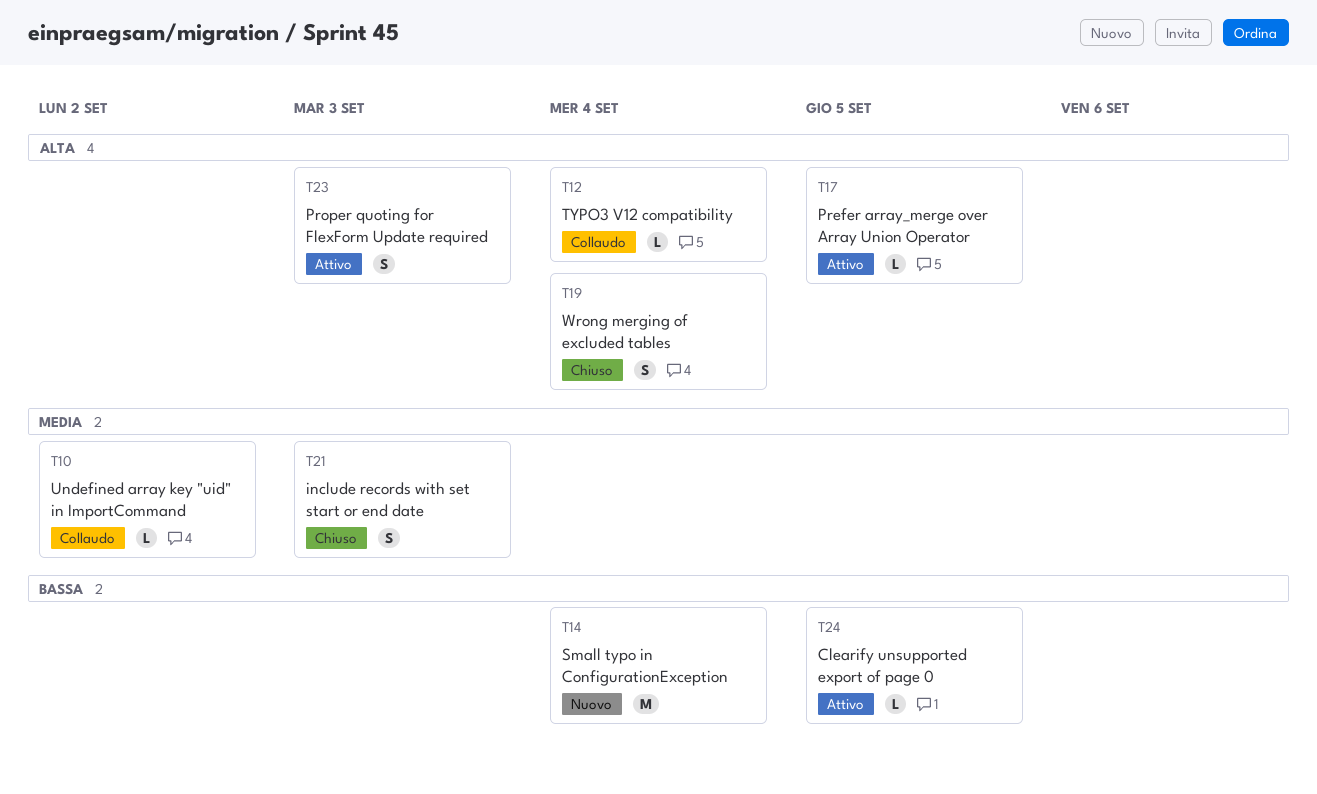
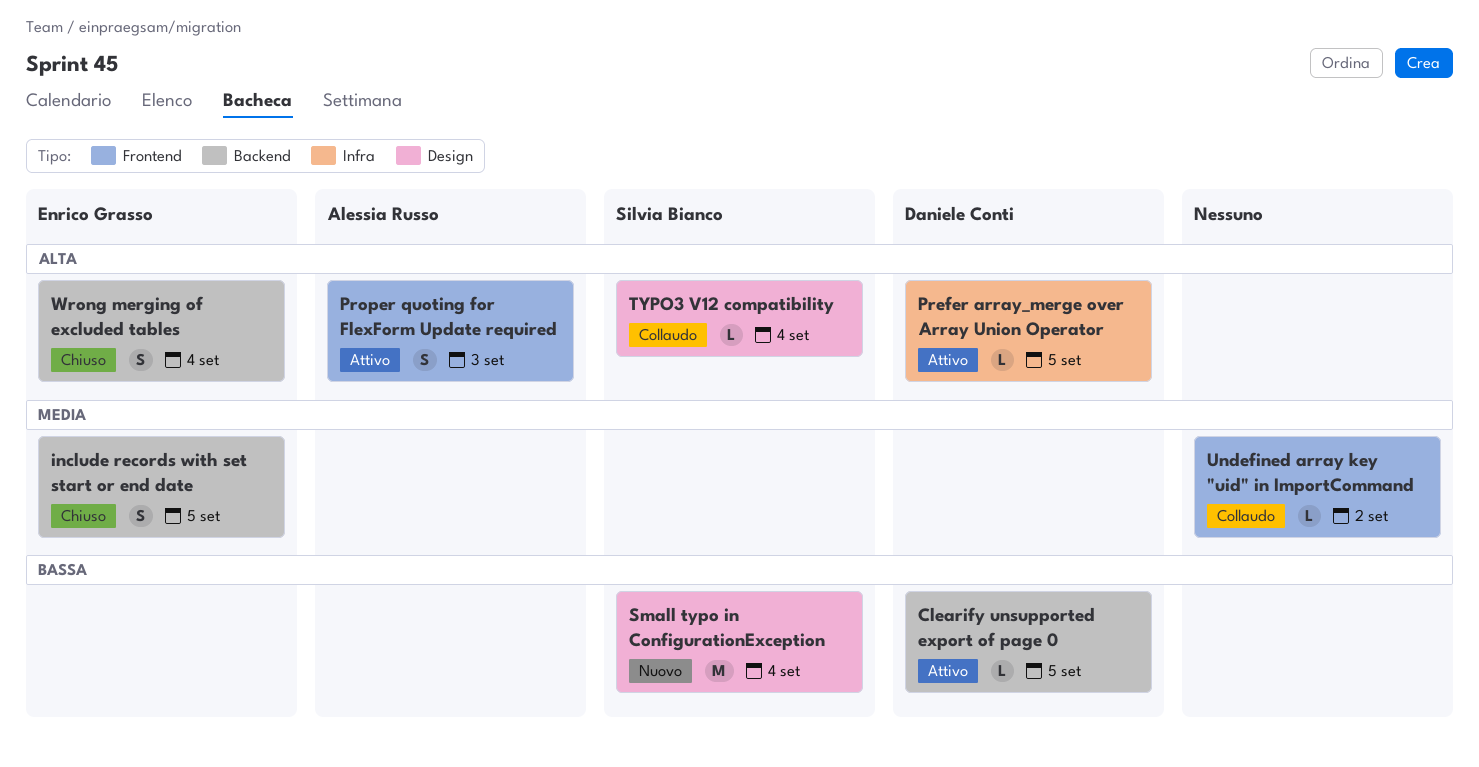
include records with set start or end date, due: Sep 3 -> Sep 5

